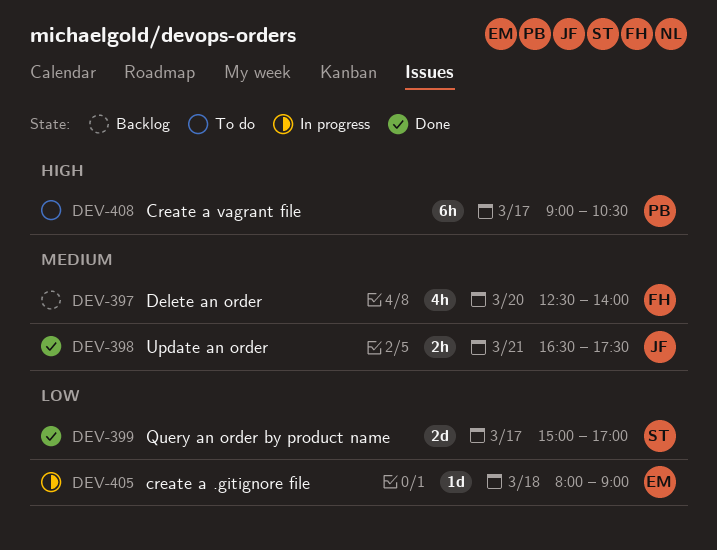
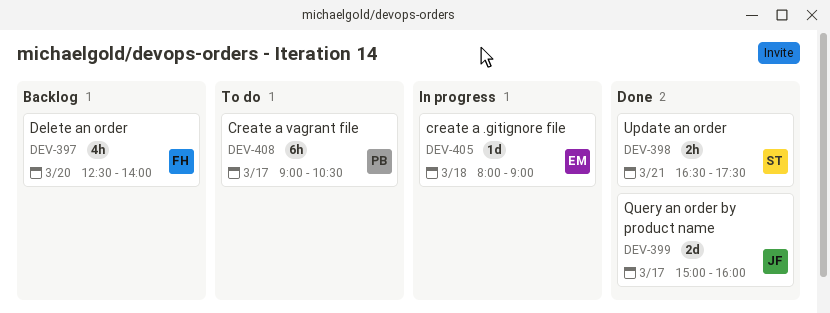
DEV-398, owner: JF -> ST
DEV-399, owner: ST -> JF
DEV-399, ends: 17:00 -> 16:00

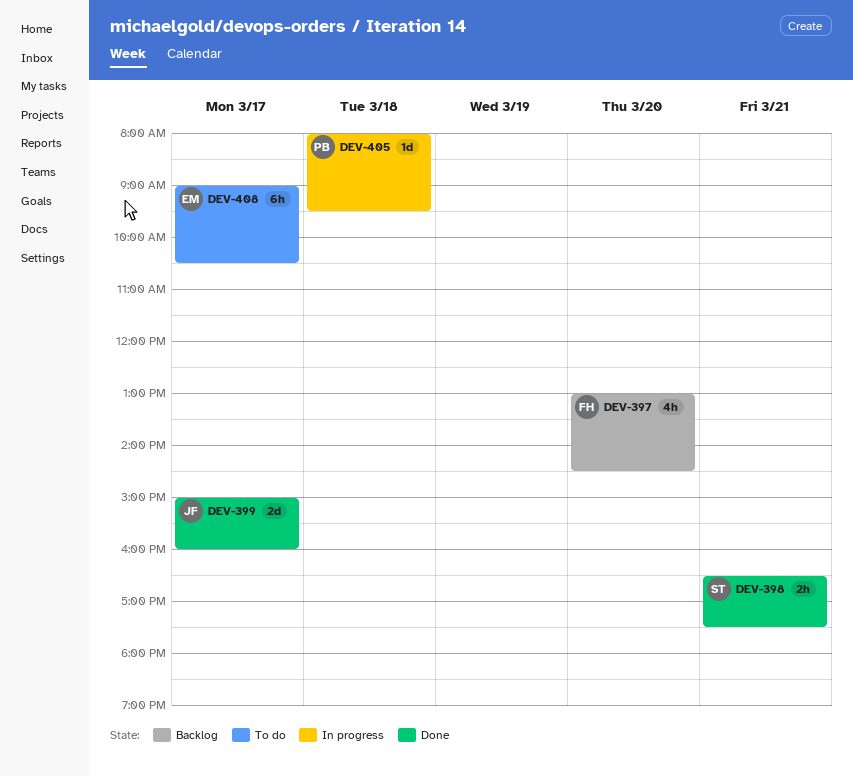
DEV-397, begins: 12:30 -> 13:00
DEV-397, ends: 14:00 -> 14:30
DEV-405, owner: EM -> PB
DEV-405, ends: 09:00 -> 09:30
DEV-408, owner: PB -> EM

